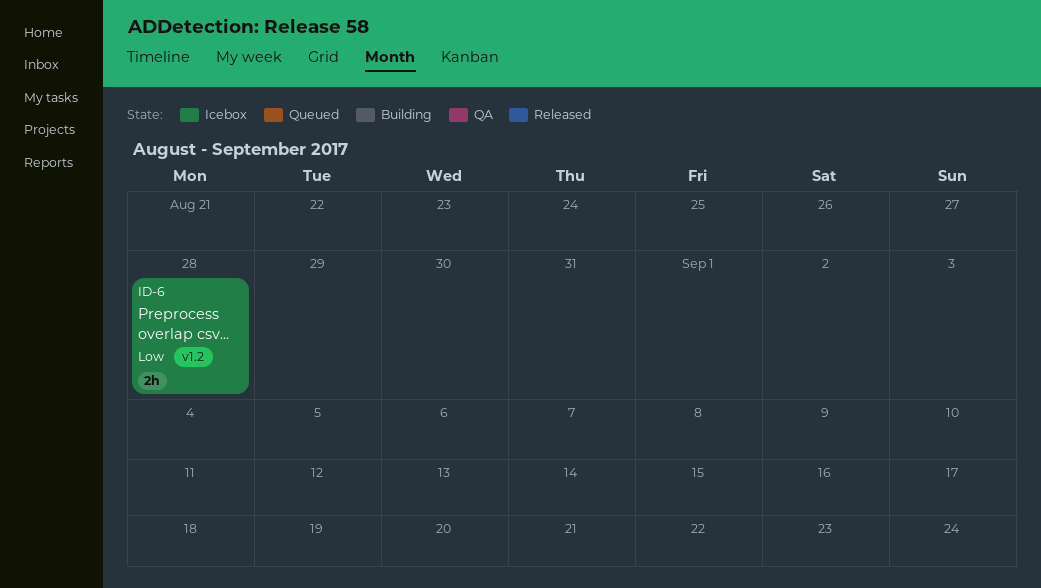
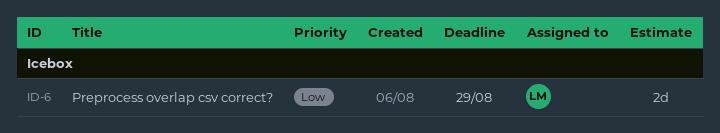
ID-6, estimate: 2h -> 2d
ID-6, due: Aug 28 -> Aug 29

